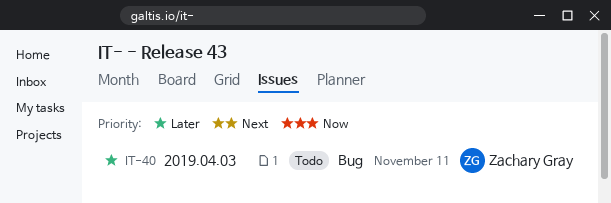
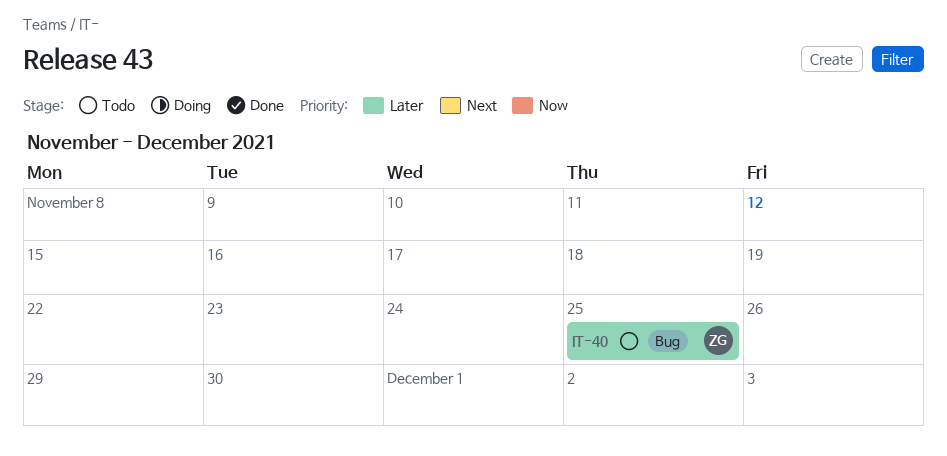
IT-40, due: Nov 11 -> Nov 25

